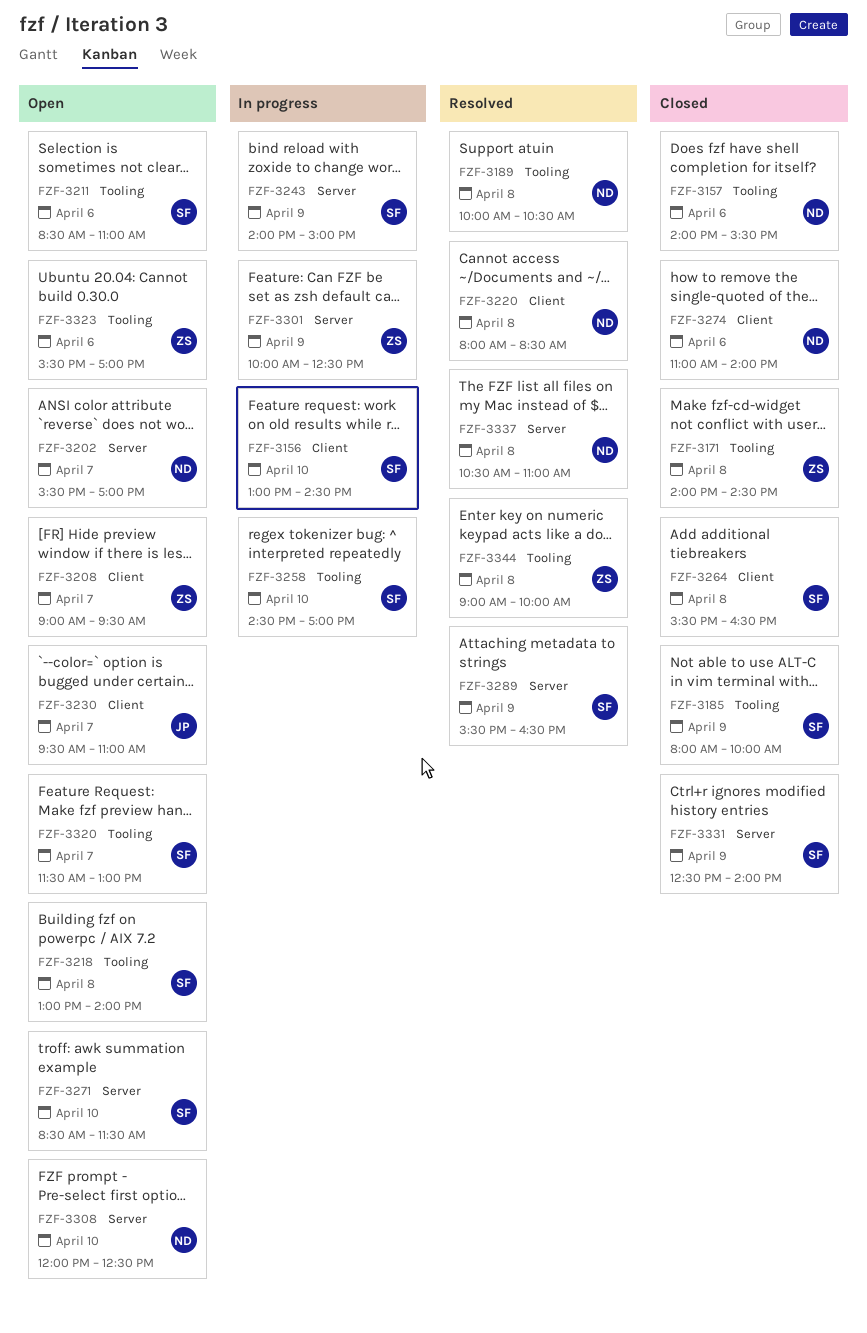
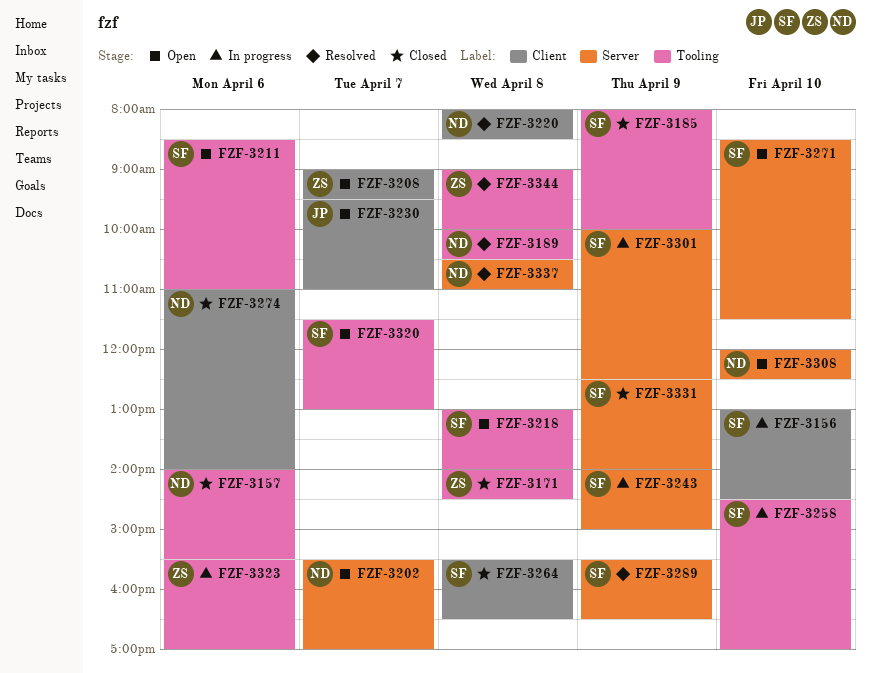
FZF-3301, owner: ZS -> SF
FZF-3323, status: Open -> In progress

